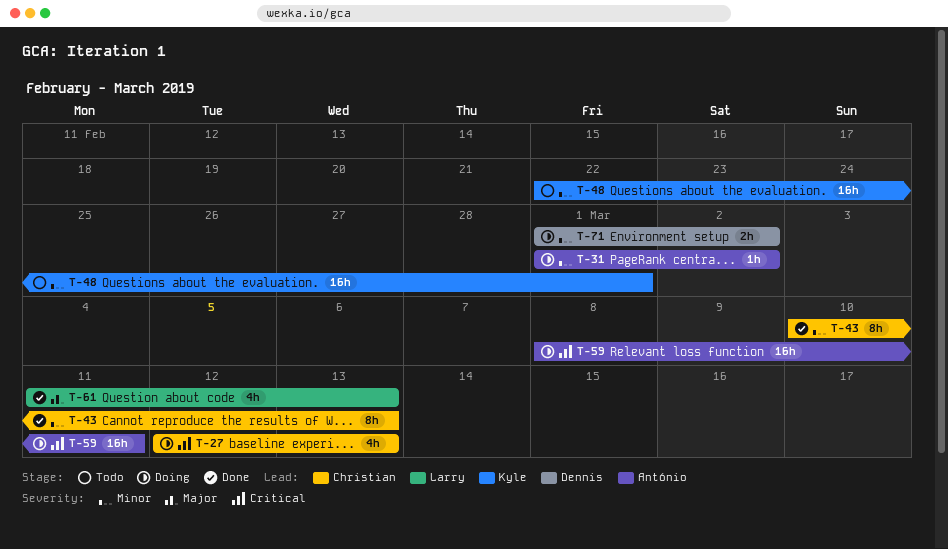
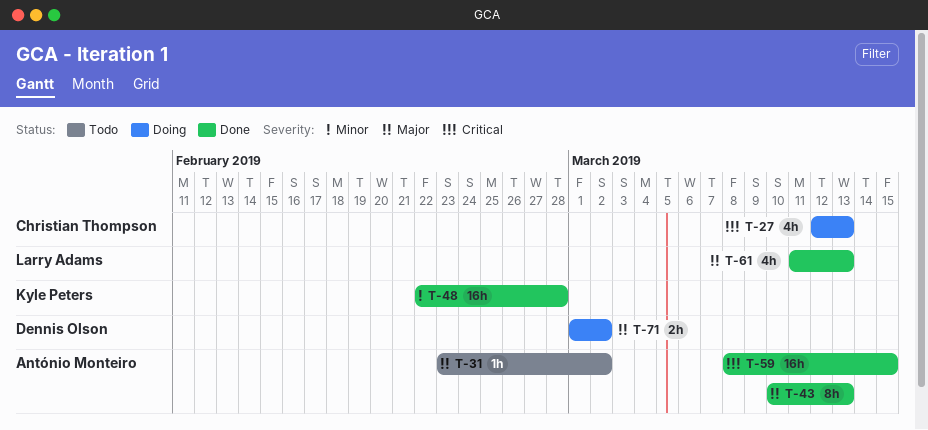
T-31, status: Doing -> Todo
T-31, priority: Minor -> Major
T-31, start: Mar 1 -> Feb 23
T-43, owner: Christian Thompson -> António Monteiro
T-43, priority: Minor -> Major
T-48, status: Todo -> Done
T-48, due: Mar 1 -> Feb 28
T-59, status: Doing -> Done
T-59, due: Mar 11 -> Mar 15
T-71, priority: Minor -> Major

